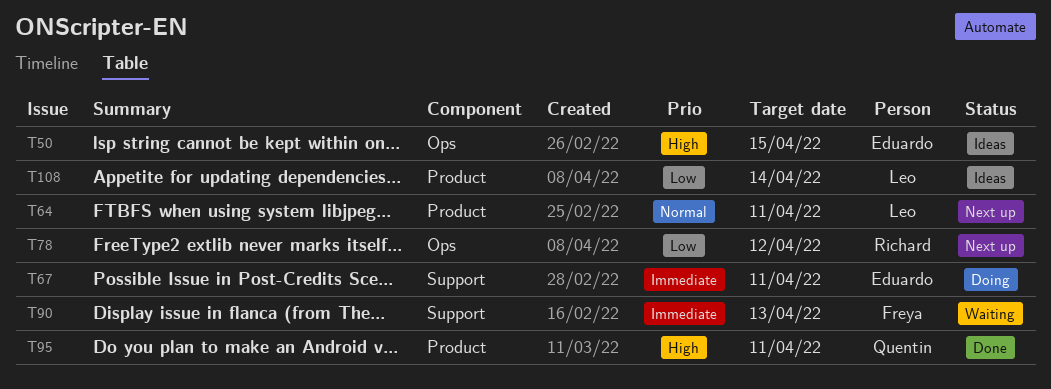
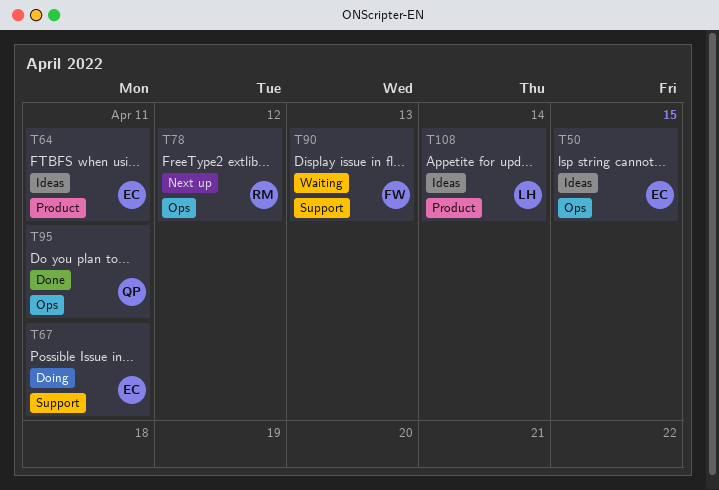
T64, status: Next up -> Ideas
T64, owner: Leo -> Eduardo
T95, label: Product -> Ops

